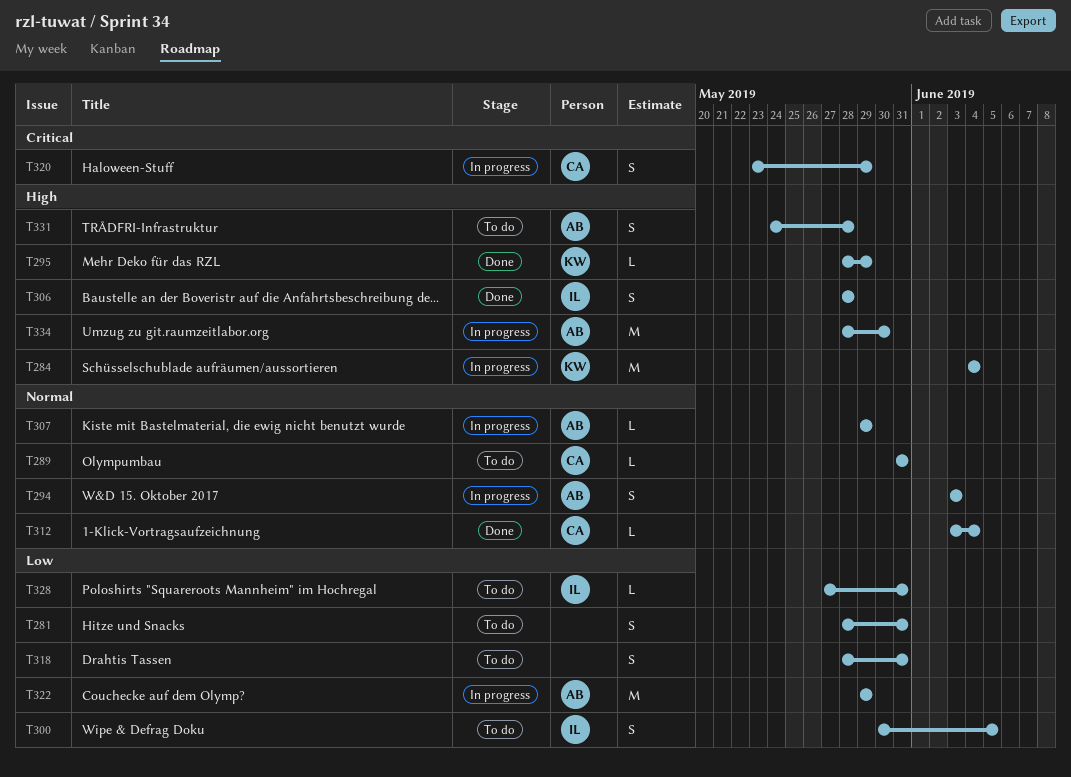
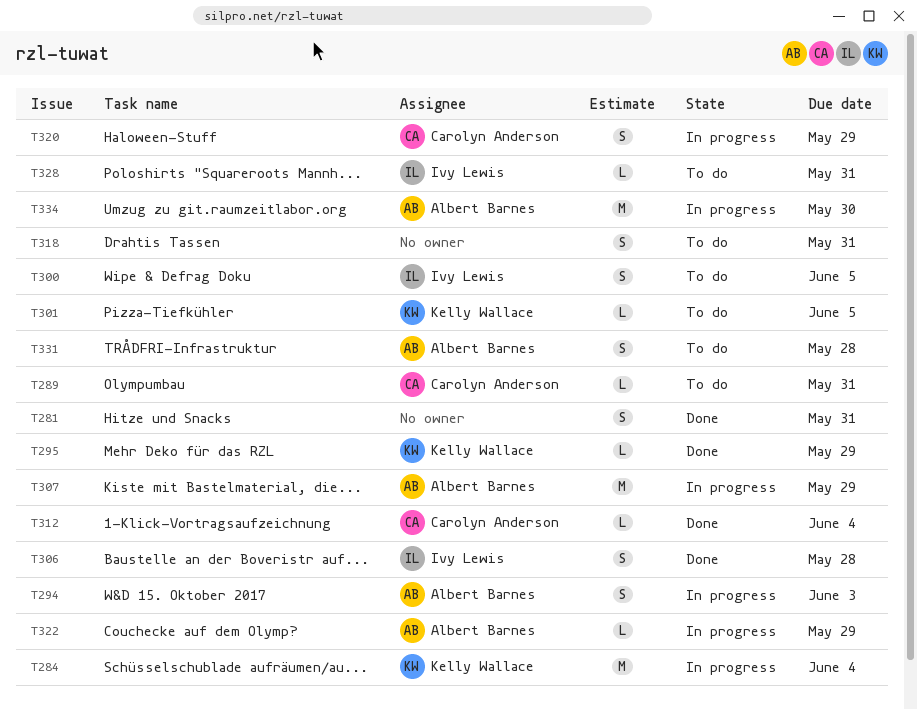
T281, status: To do -> Done
T301: none -> present
T307, estimate: L -> M
T322, estimate: M -> L

